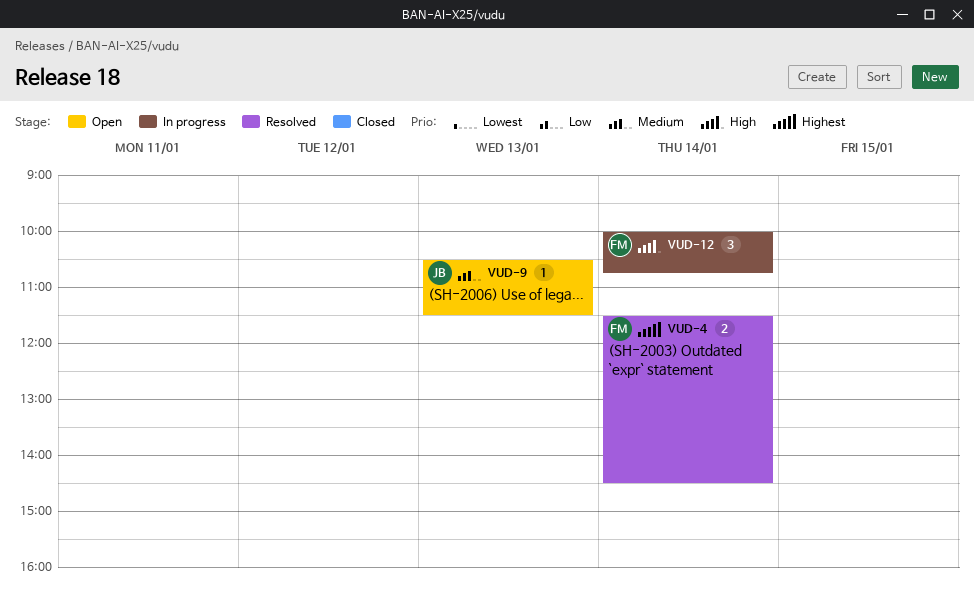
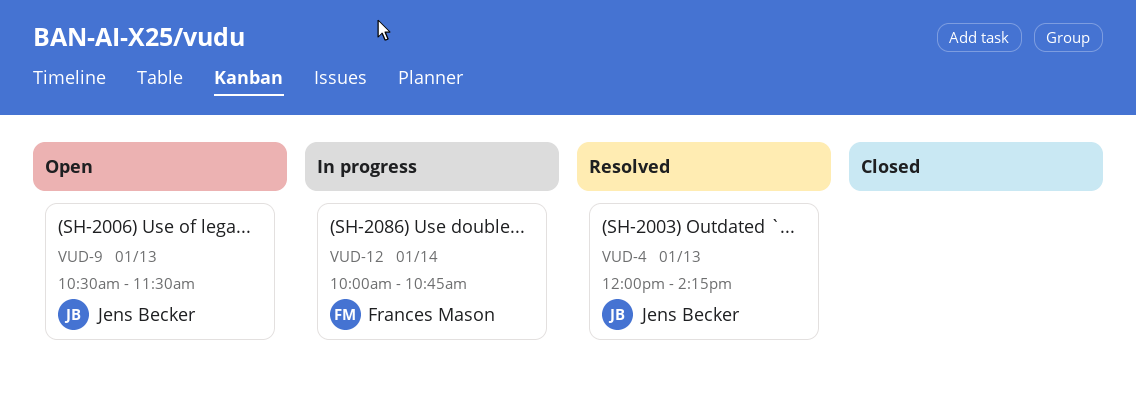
VUD-4, owner: Frances Mason -> Jens Becker
VUD-4, day: Jan 14 -> Jan 13
VUD-4, begins: 11:30 -> 12:00
VUD-4, ends: 14:30 -> 14:15

